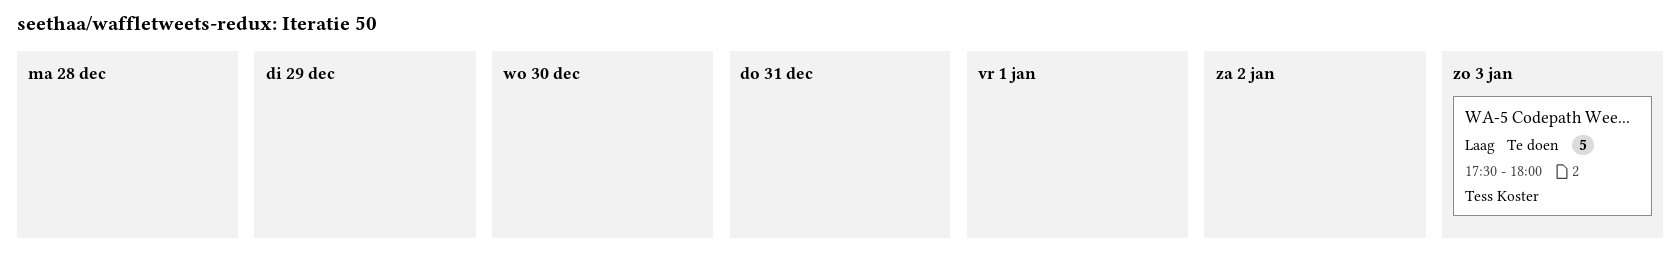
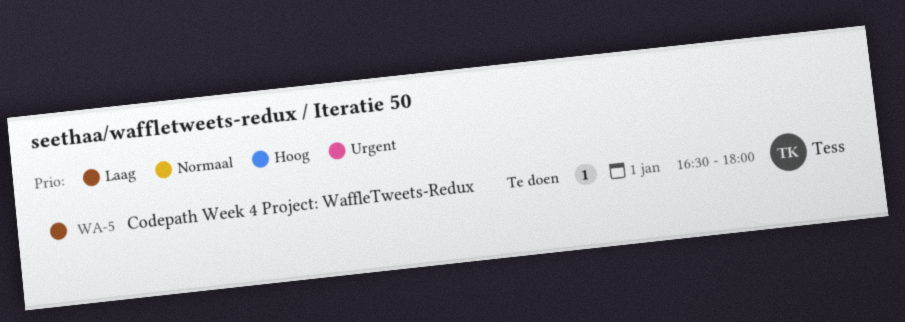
WA-5, estimate: 5 -> 1
WA-5, day: Jan 3 -> Jan 1
WA-5, begins: 17:30 -> 16:30

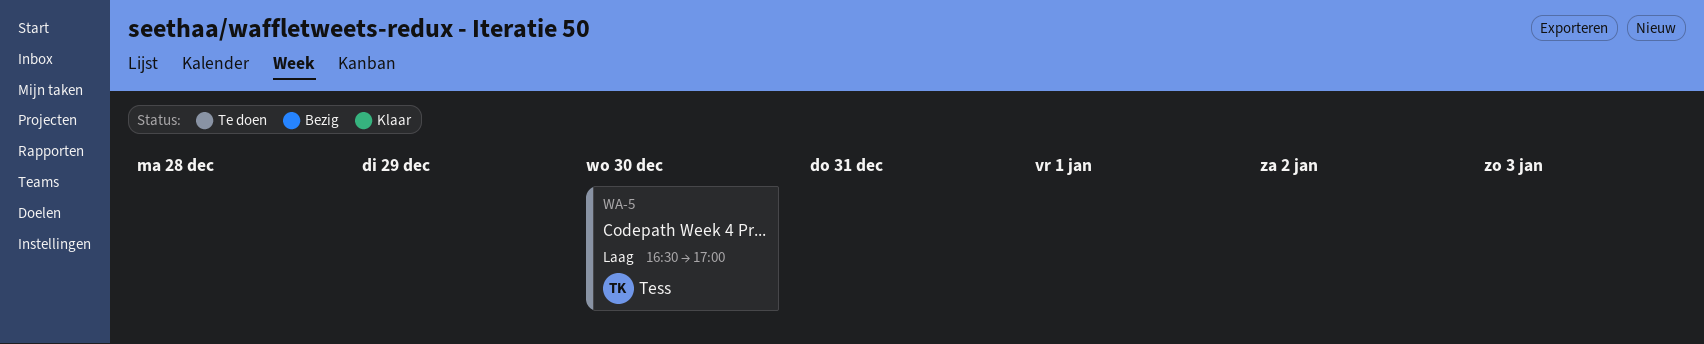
WA-5, day: Jan 1 -> Dec 30
WA-5, ends: 18:00 -> 17:00

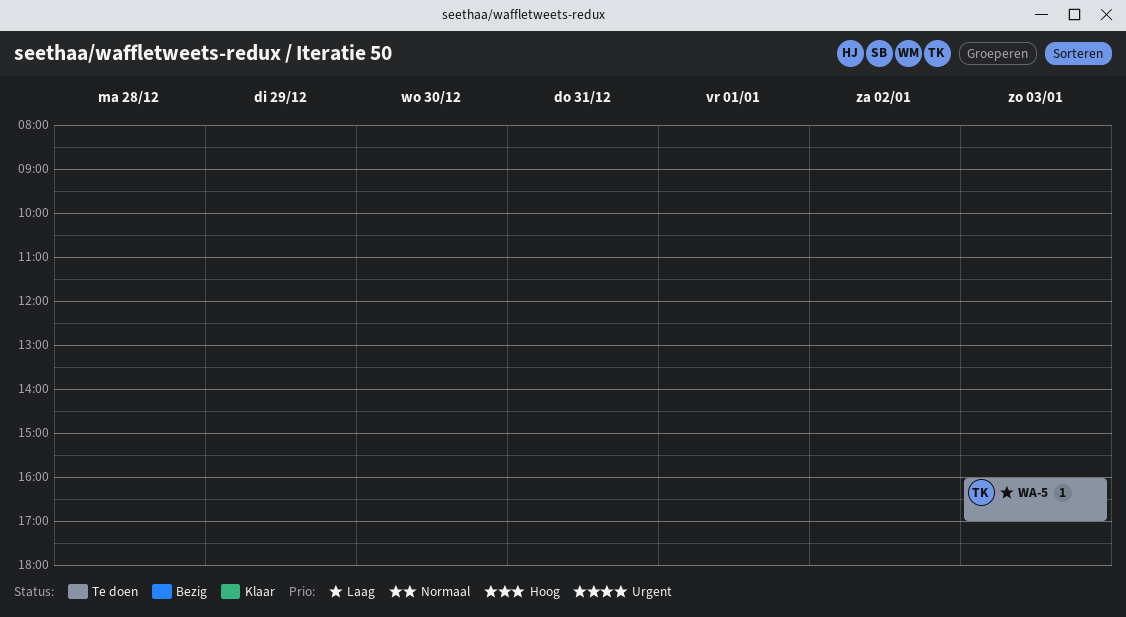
WA-5, day: Dec 30 -> Jan 3
WA-5, begins: 16:30 -> 16:00

